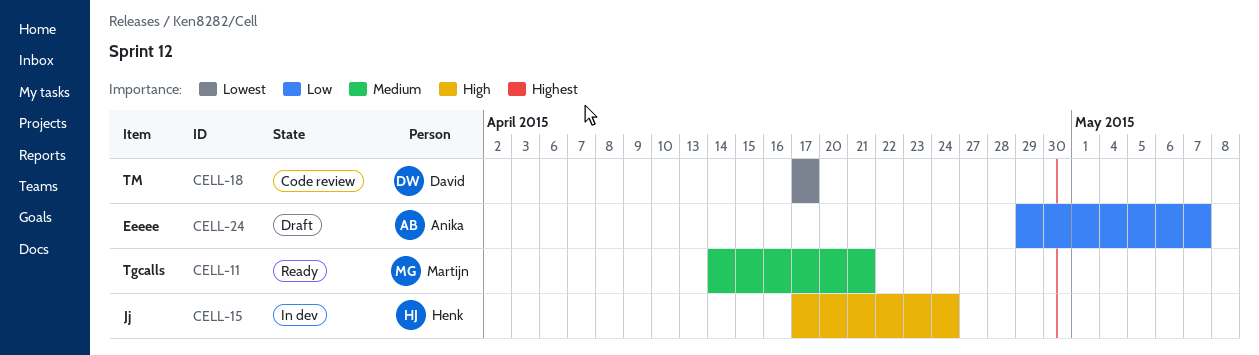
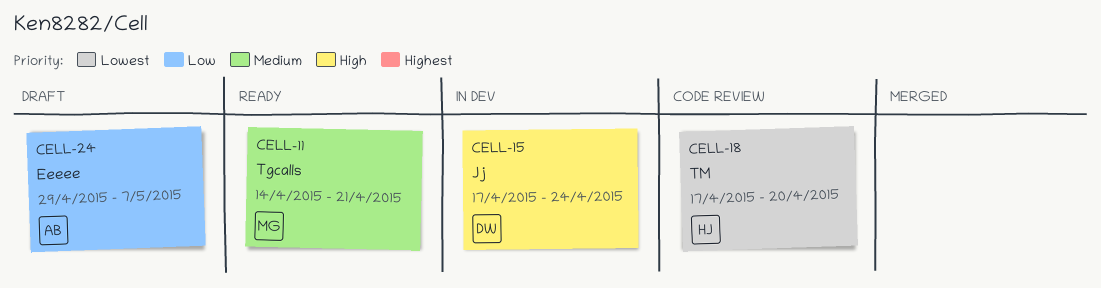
CELL-15, owner: Henk -> David
CELL-18, owner: David -> Henk
CELL-18, due: Apr 17 -> Apr 20

